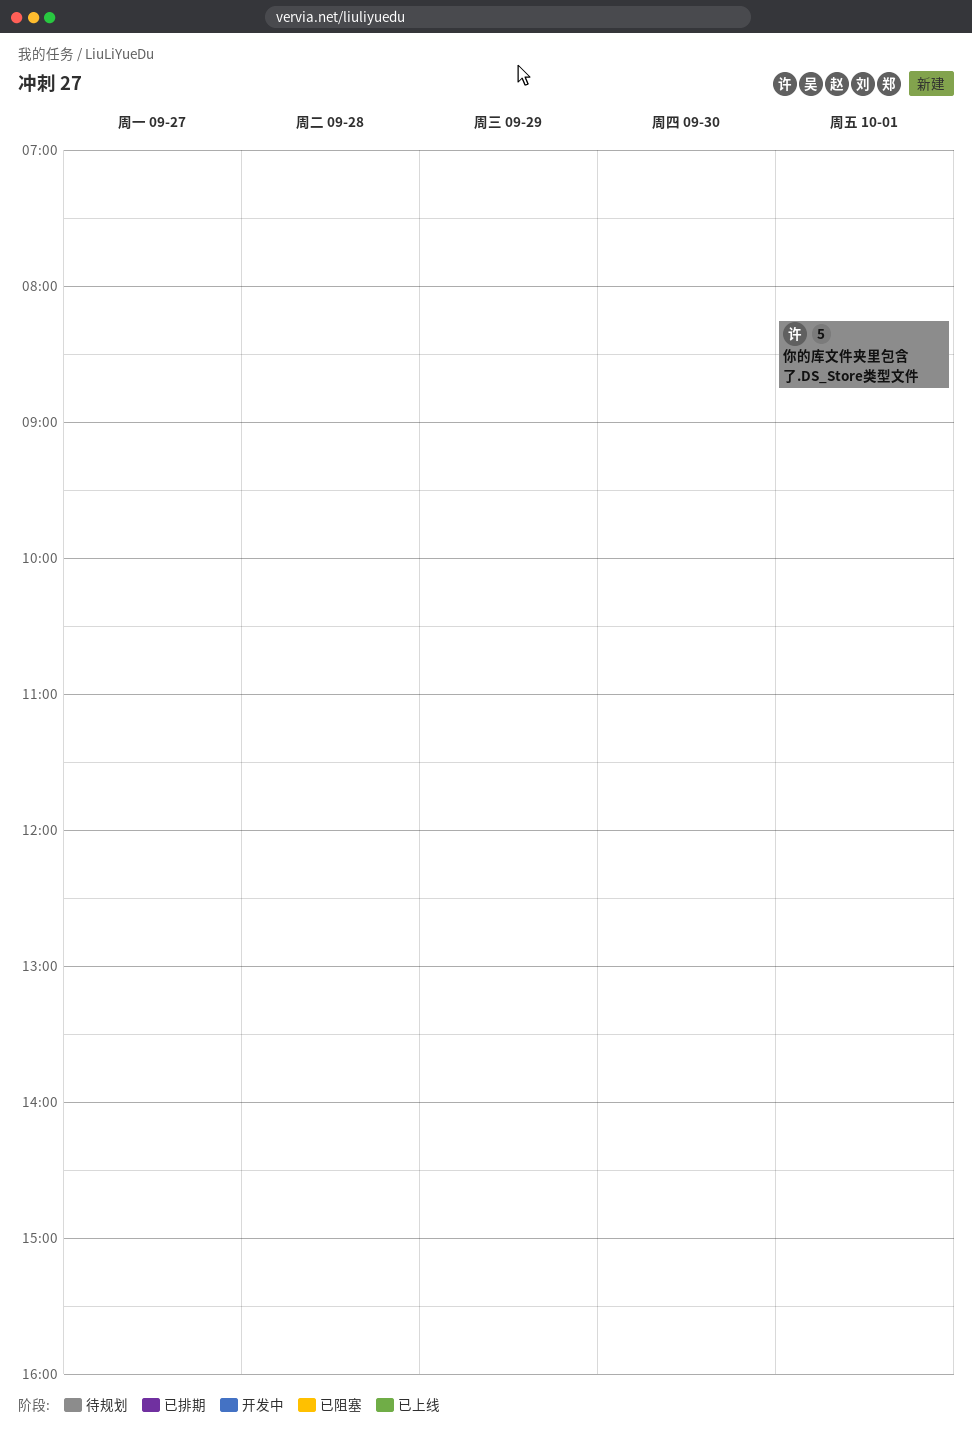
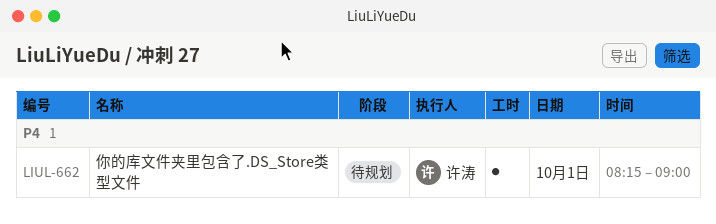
你的库文件夹里包含了.DS_Store类型文件, estimate: 5 -> 1
你的库文件夹里包含了.DS_Store类型文件, ends: 08:45 -> 09:00

